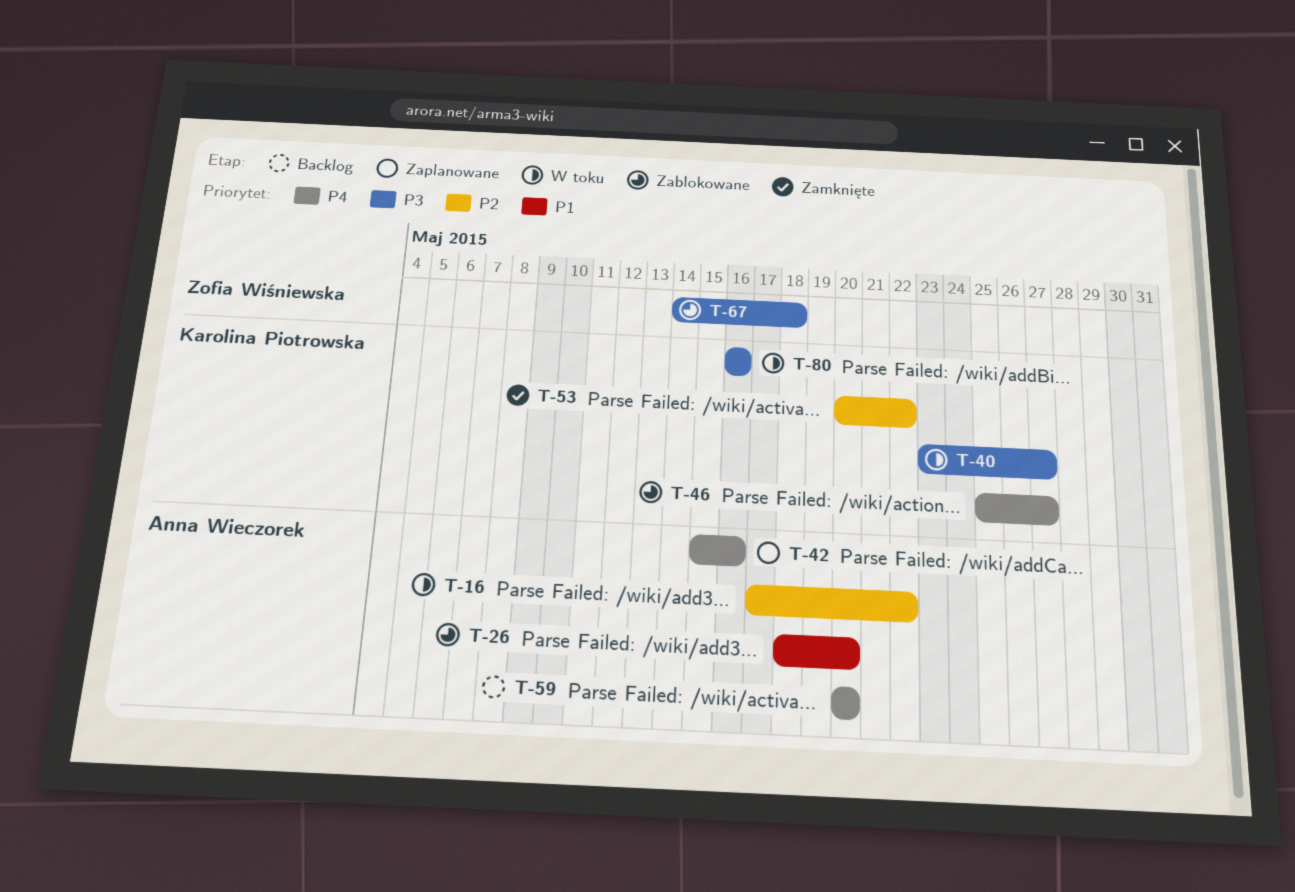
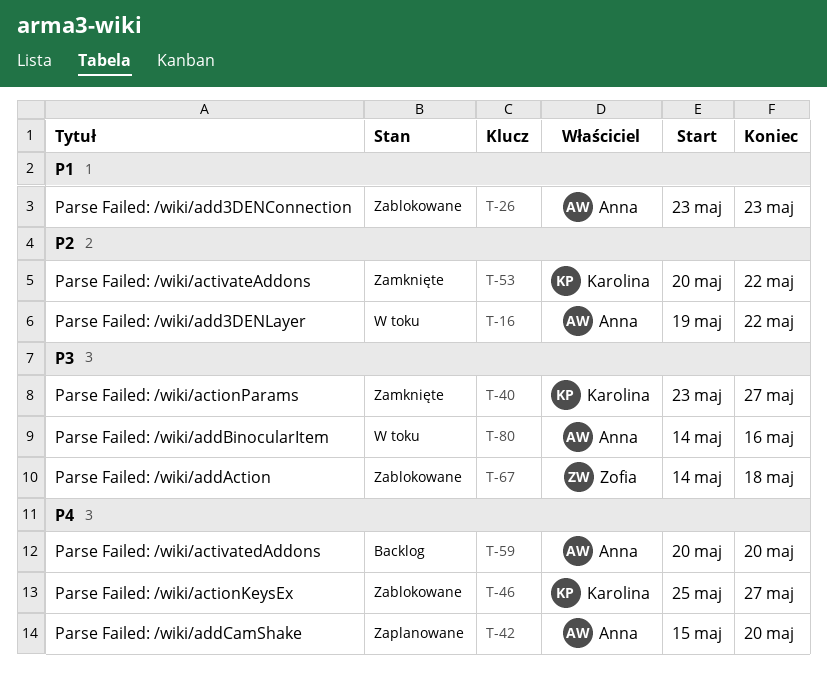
T-16, start: May 17 -> May 19
T-26, start: May 18 -> May 23
T-26, due: May 20 -> May 23
T-40, status: W toku -> Zamknięte
T-42, due: May 16 -> May 20
T-80, owner: Karolina Piotrowska -> Anna Wieczorek
T-80, start: May 16 -> May 14

